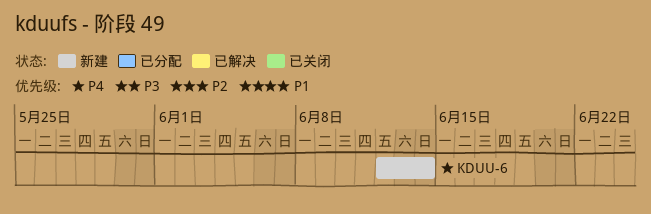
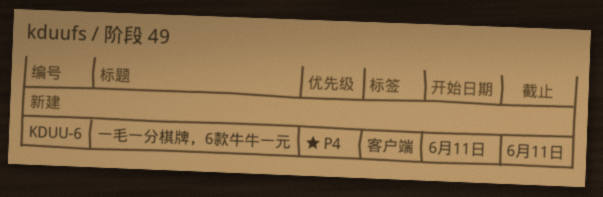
KDUU-6, start: Jun 12 -> Jun 11
KDUU-6, due: Jun 14 -> Jun 11

